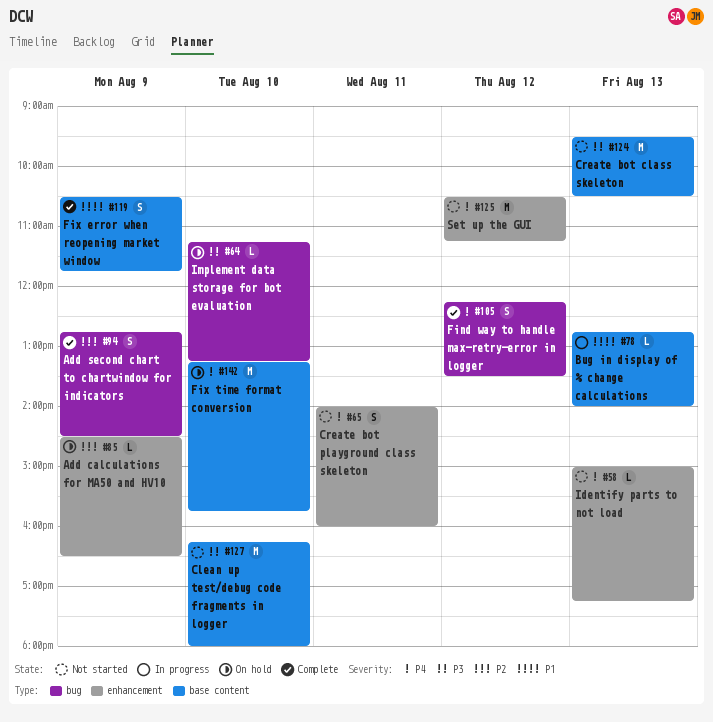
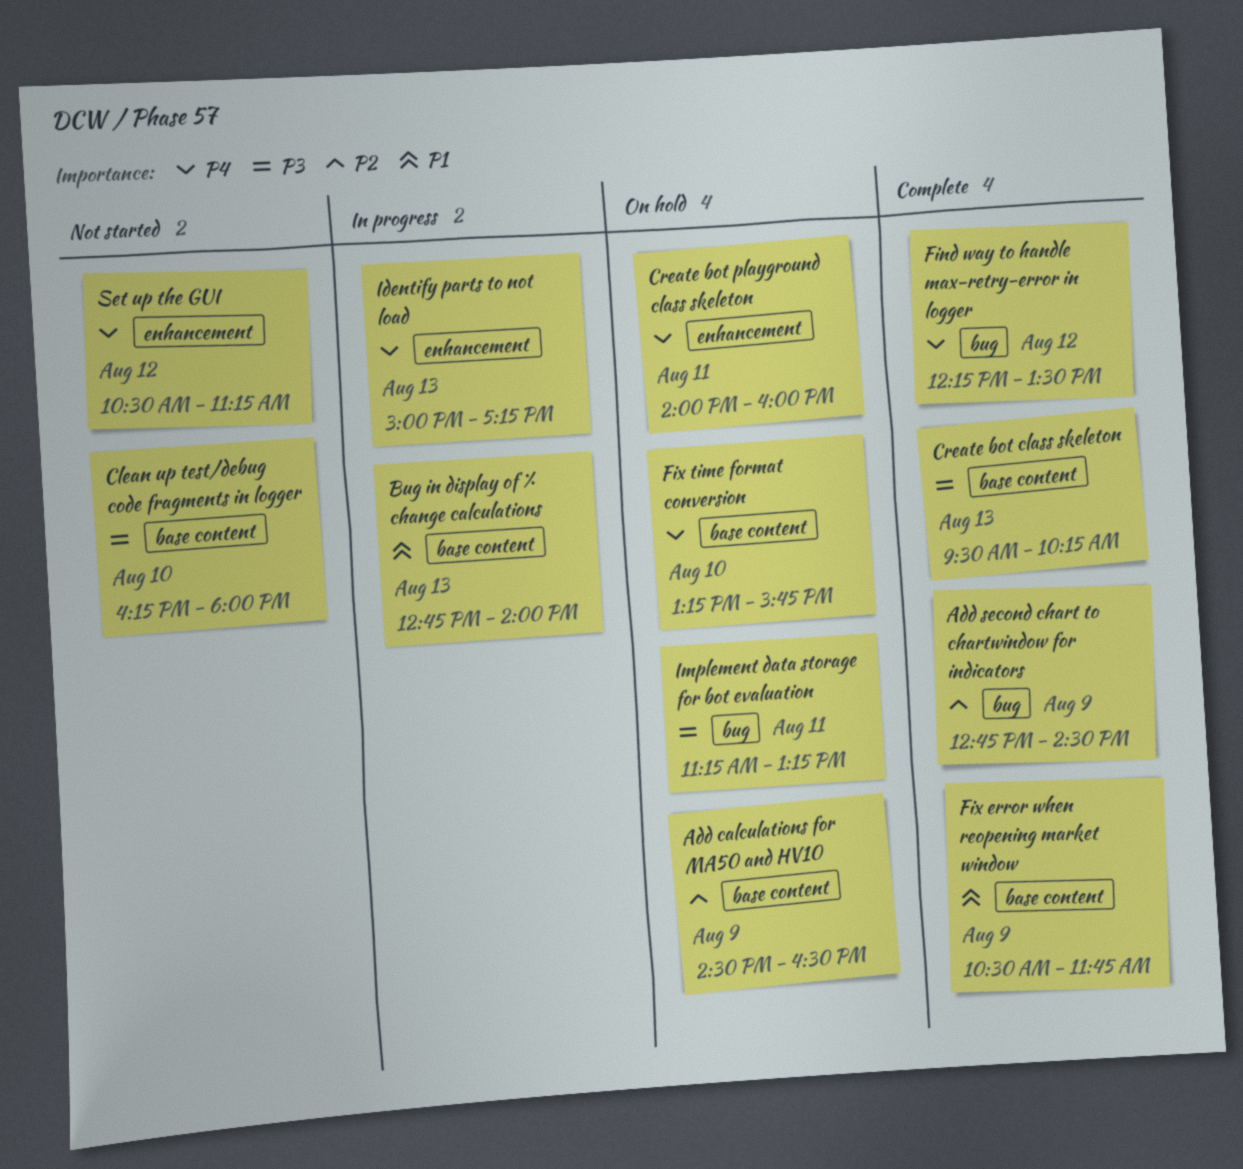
Add calculations for MA50 and HV10, label: enhancement -> base content
Create bot class skeleton, status: Not started -> Complete
Create bot class skeleton, ends: 10:30 -> 10:15
Create bot playground class skeleton, status: Not started -> On hold
Identify parts to not load, status: Not started -> In progress
Implement data storage for bot evaluation, day: Aug 10 -> Aug 11

